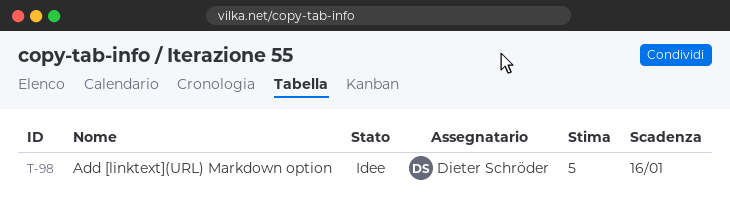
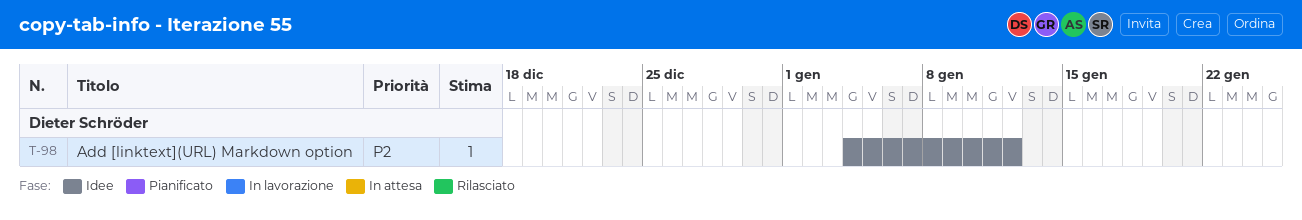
T-98, estimate: 5 -> 1
T-98, due: Jan 16 -> Jan 12

